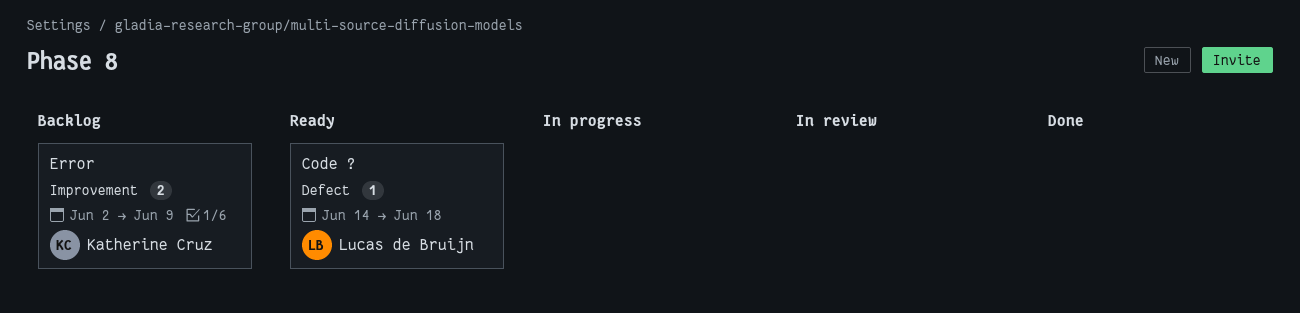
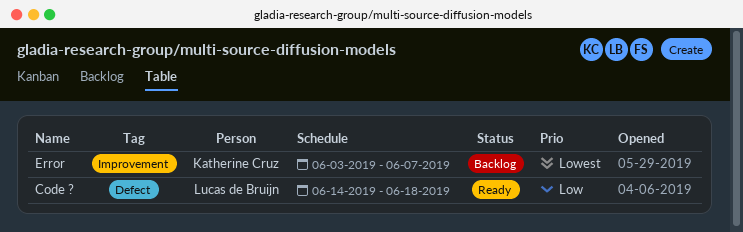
Error, start: Jun 2 -> Jun 3
Error, due: Jun 9 -> Jun 7

